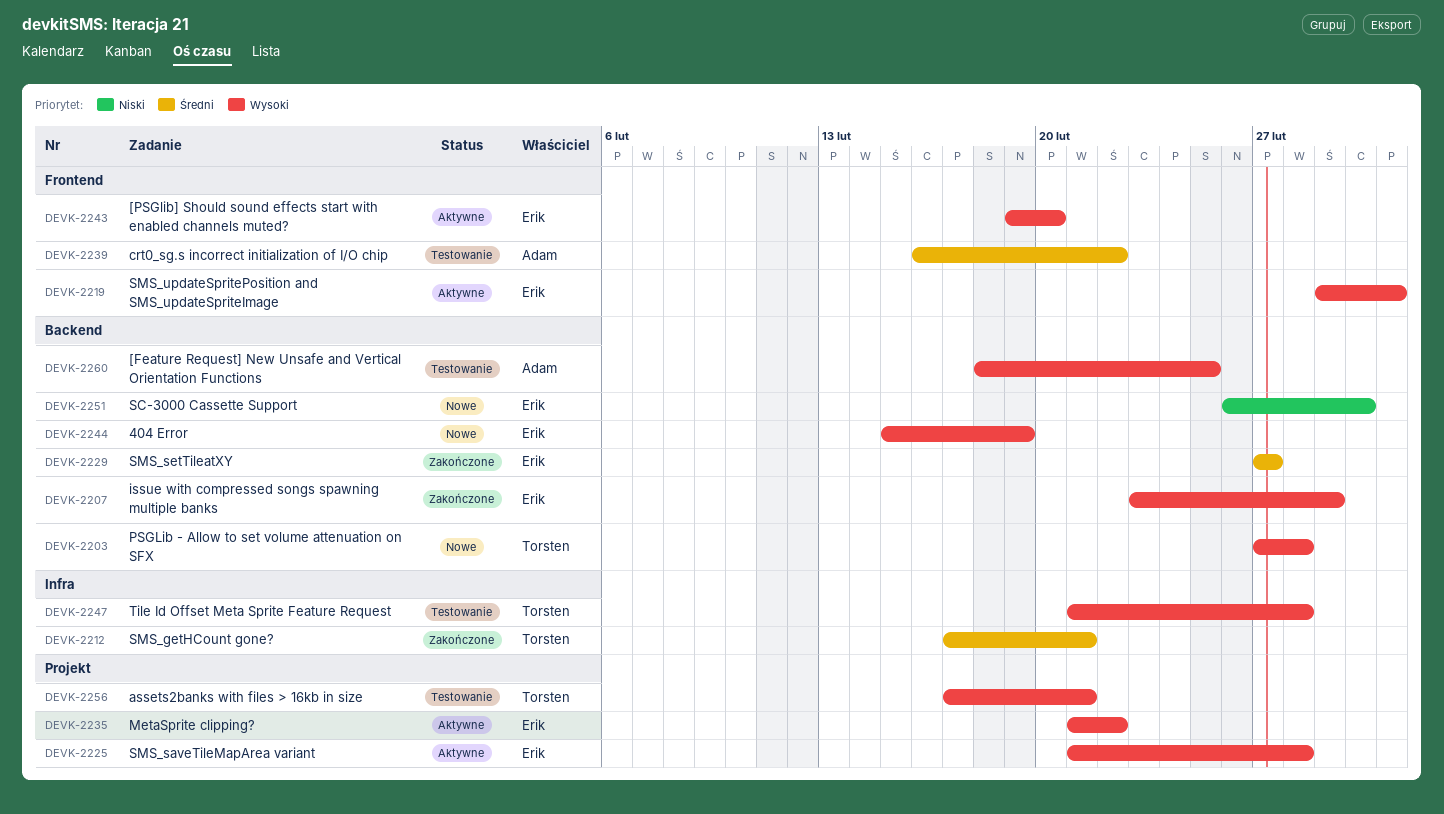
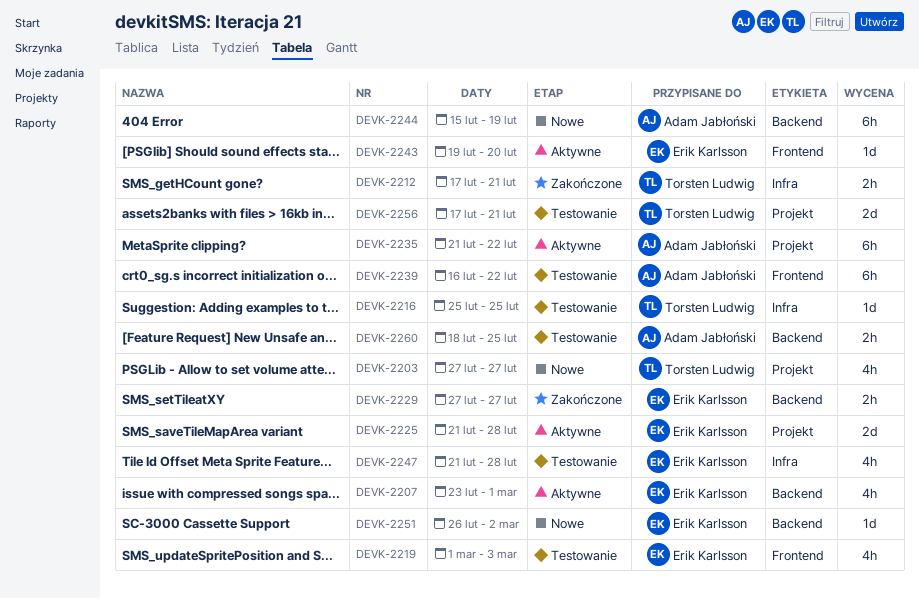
DEVK-2203, label: Backend -> Projekt
DEVK-2203, due: Feb 28 -> Feb 27
DEVK-2207, status: Zakończone -> Aktywne
DEVK-2216: none -> present
DEVK-2219, status: Aktywne -> Testowanie
DEVK-2235, owner: Erik Karlsson -> Adam Jabłoński
DEVK-2244, owner: Erik Karlsson -> Adam Jabłoński
DEVK-2247, owner: Torsten Ludwig -> Erik Karlsson

